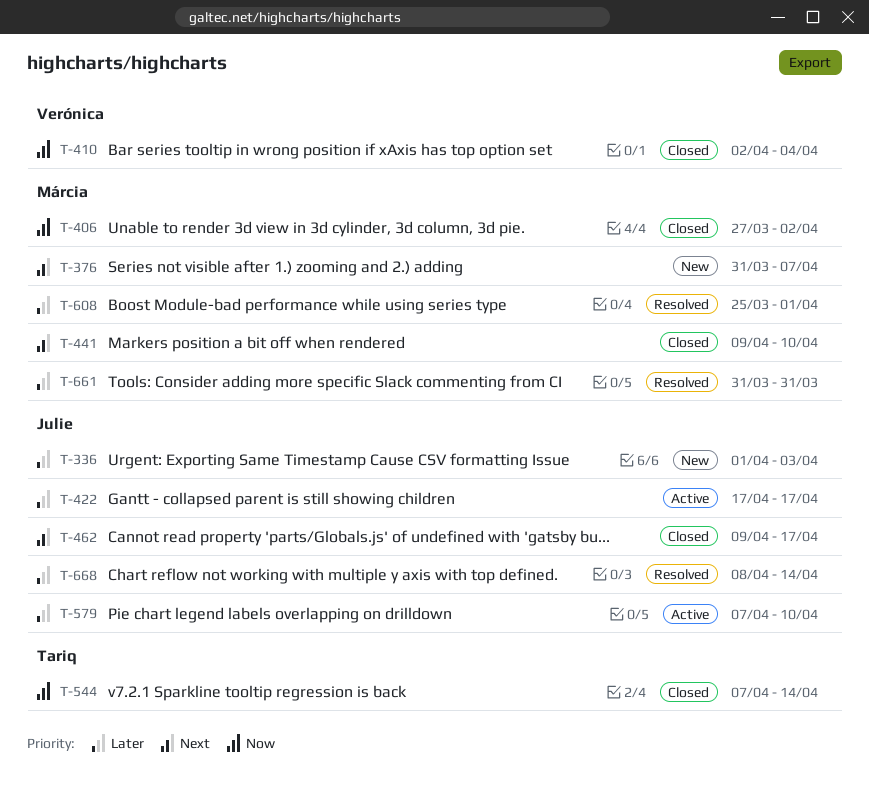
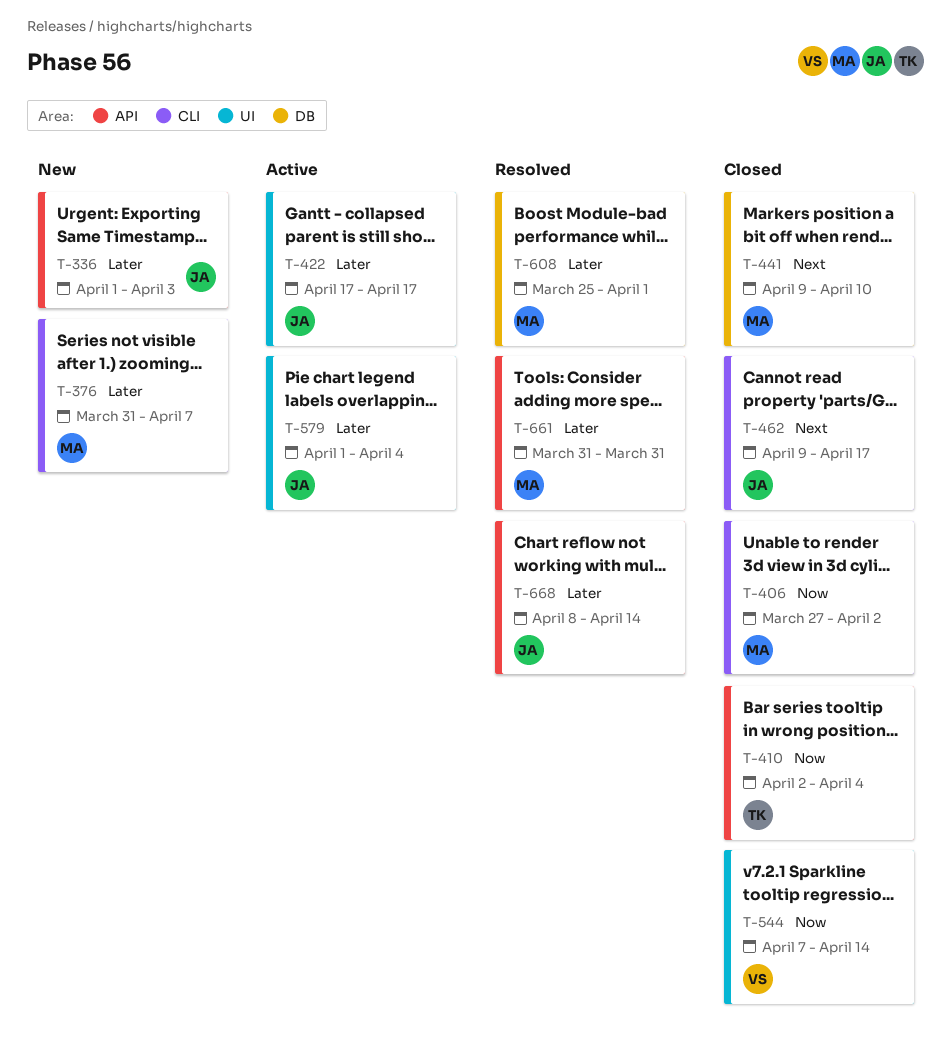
T-376, priority: Next -> Later
T-410, owner: Verónica -> Tariq
T-544, owner: Tariq -> Verónica
T-579, start: Apr 7 -> Apr 1
T-579, due: Apr 10 -> Apr 4

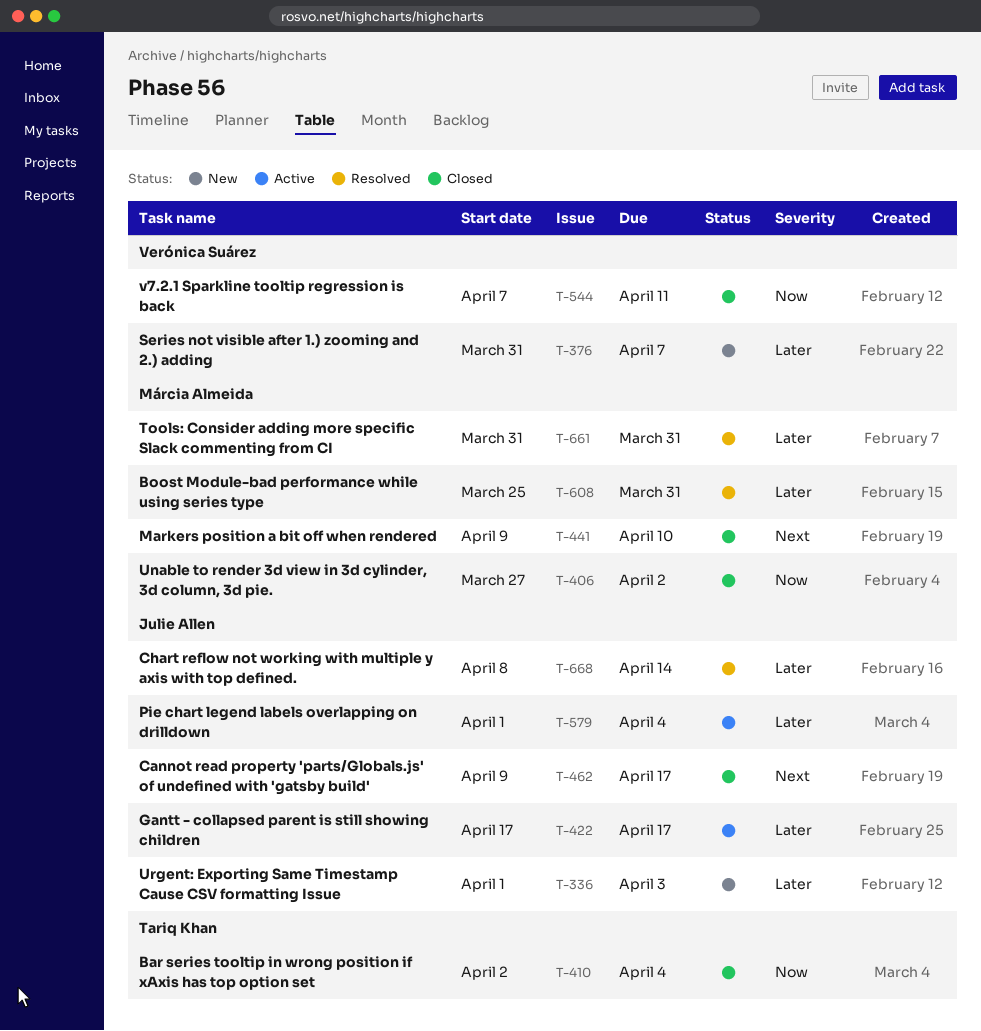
T-376, owner: Márcia Almeida -> Verónica Suárez
T-544, due: Apr 14 -> Apr 11
T-608, due: Apr 1 -> Mar 31

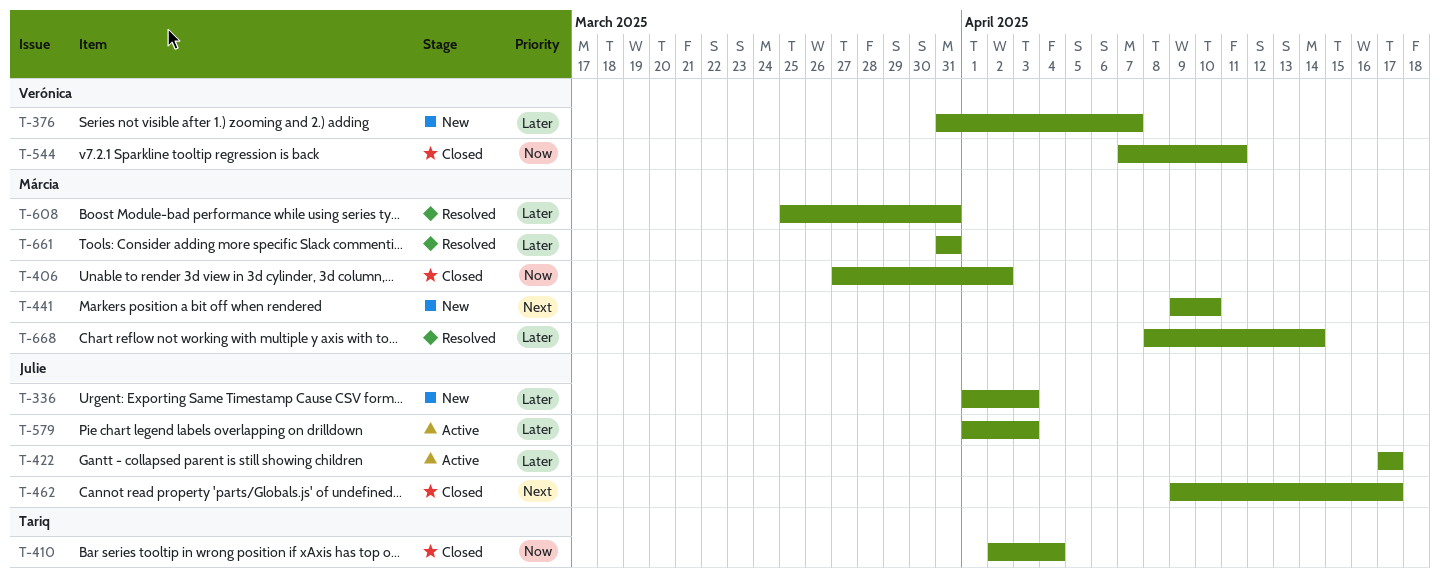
T-441, status: Closed -> New
T-579, due: Apr 4 -> Apr 3
T-668, owner: Julie Allen -> Márcia Almeida

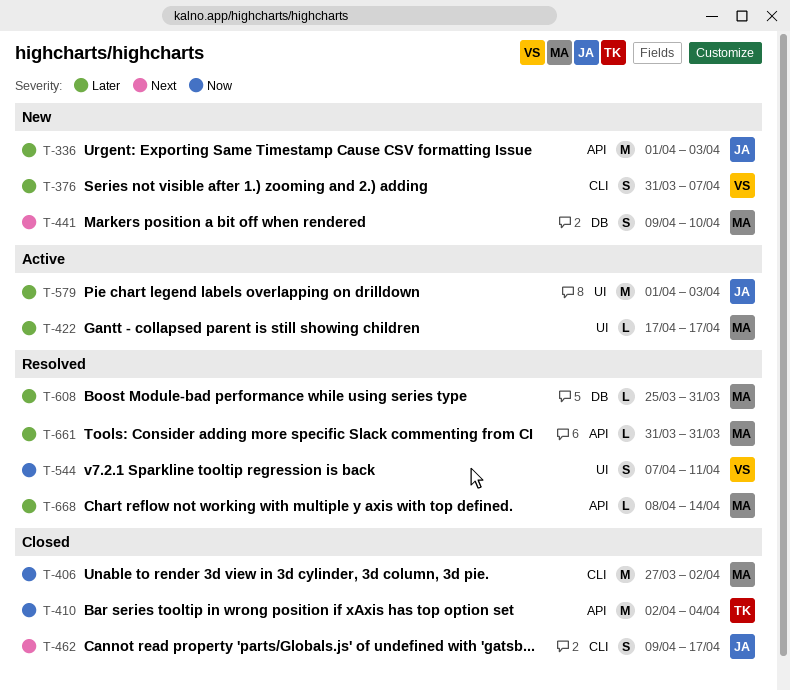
T-422, owner: Julie -> Márcia
T-544, status: Closed -> Resolved

